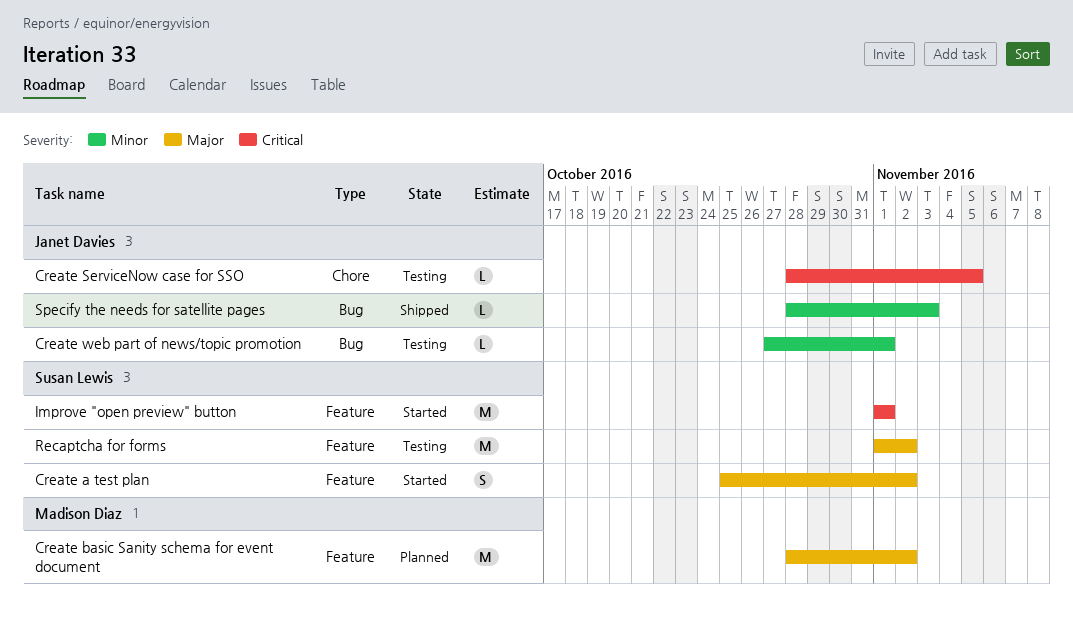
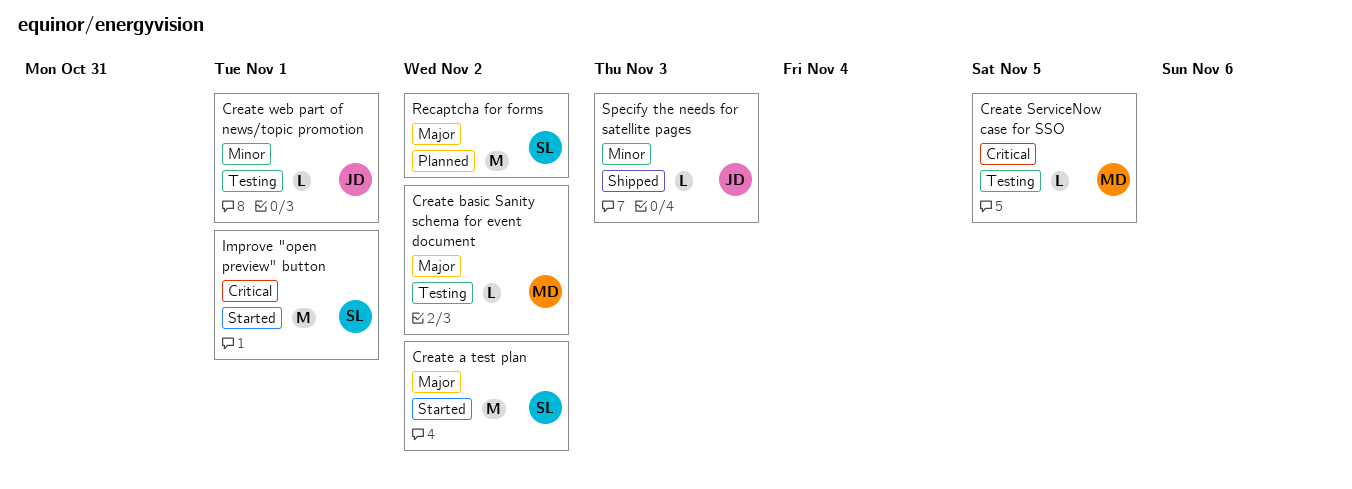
Create a test plan, estimate: S -> M
Create basic Sanity schema for event document, status: Planned -> Testing
Create basic Sanity schema for event document, estimate: M -> L
Create ServiceNow case for SSO, owner: Janet Davies -> Madison Diaz
Recaptcha for forms, status: Testing -> Planned

